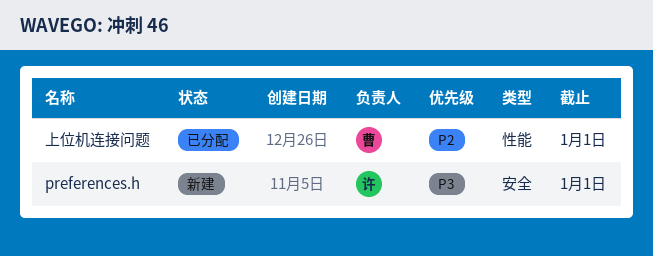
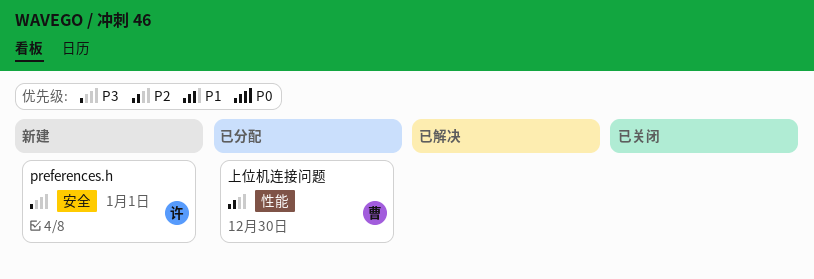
上位机连接问题, due: Jan 1 -> Dec 30

